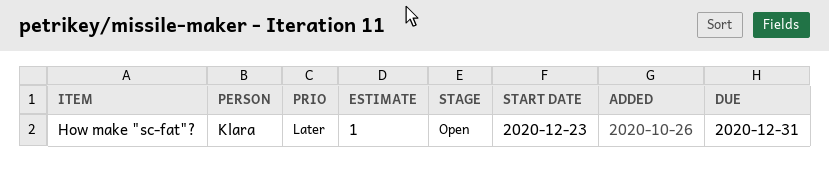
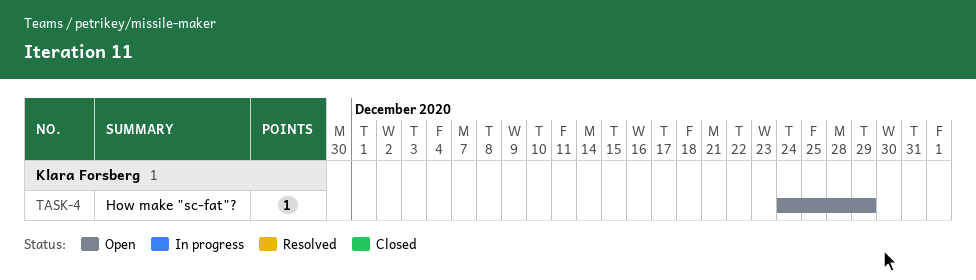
How make "sc-fat"?, start: Dec 23 -> Dec 24
How make "sc-fat"?, due: Dec 31 -> Dec 29

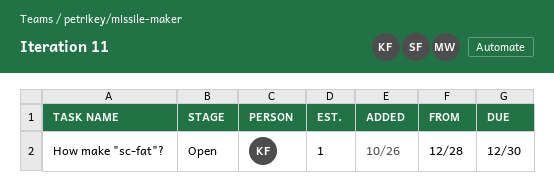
How make "sc-fat"?, start: Dec 24 -> Dec 28
How make "sc-fat"?, due: Dec 29 -> Dec 30

